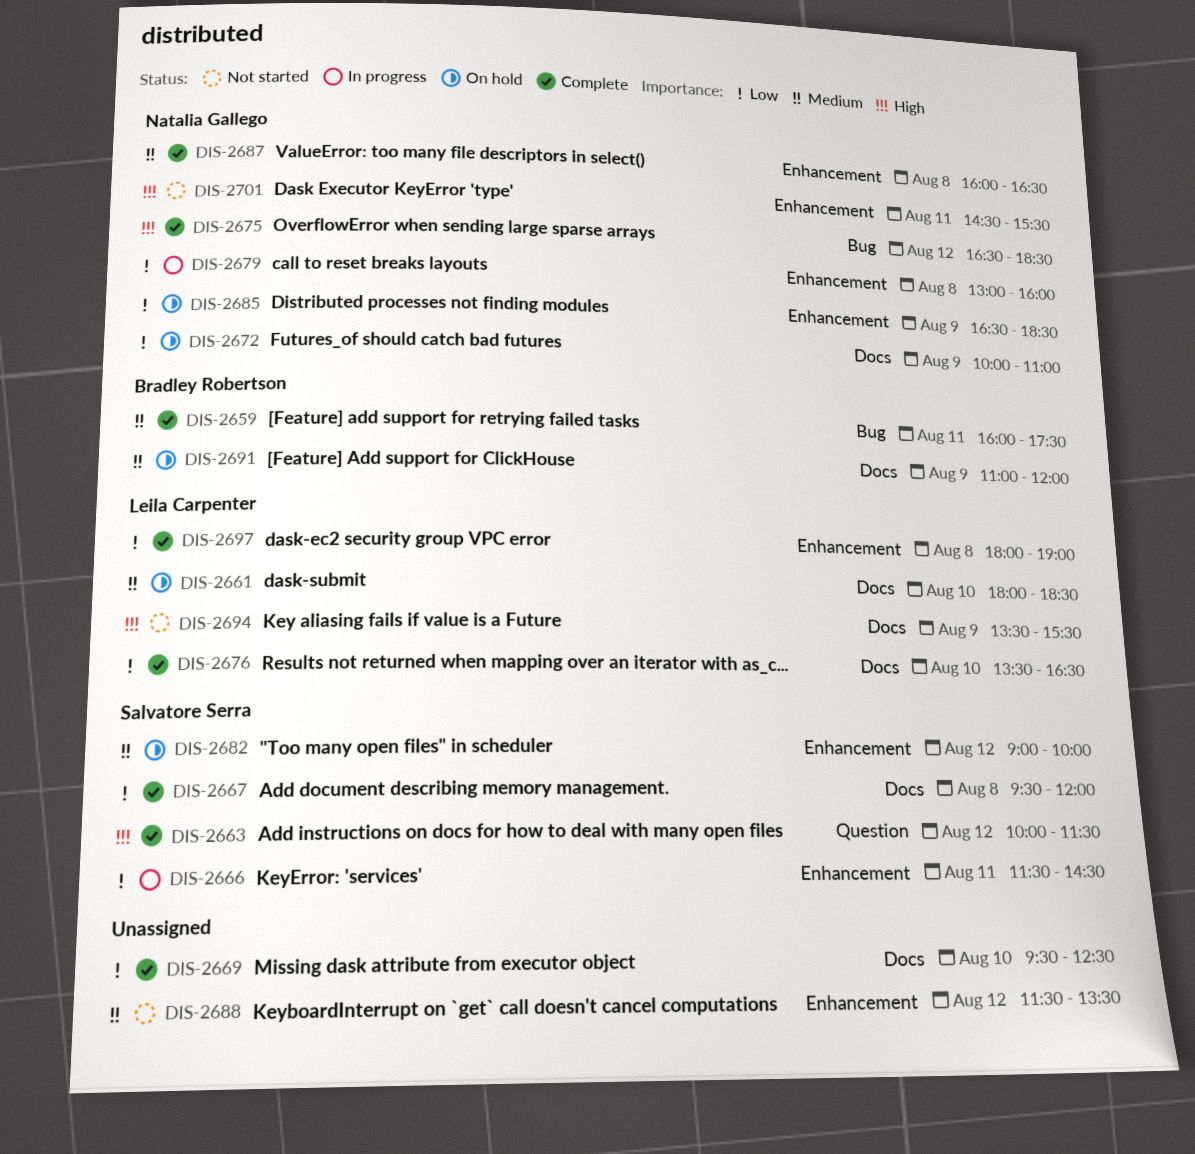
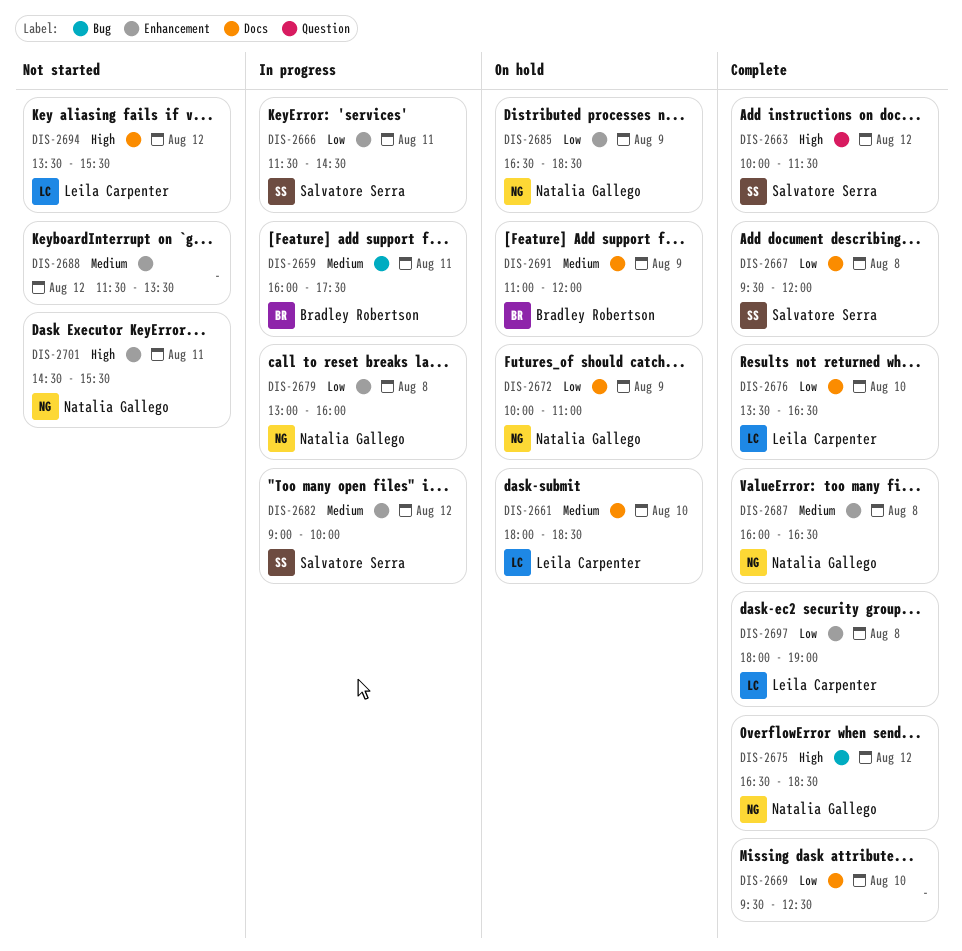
DIS-2659, status: Complete -> In progress
DIS-2682, status: On hold -> In progress
DIS-2694, day: Aug 9 -> Aug 12

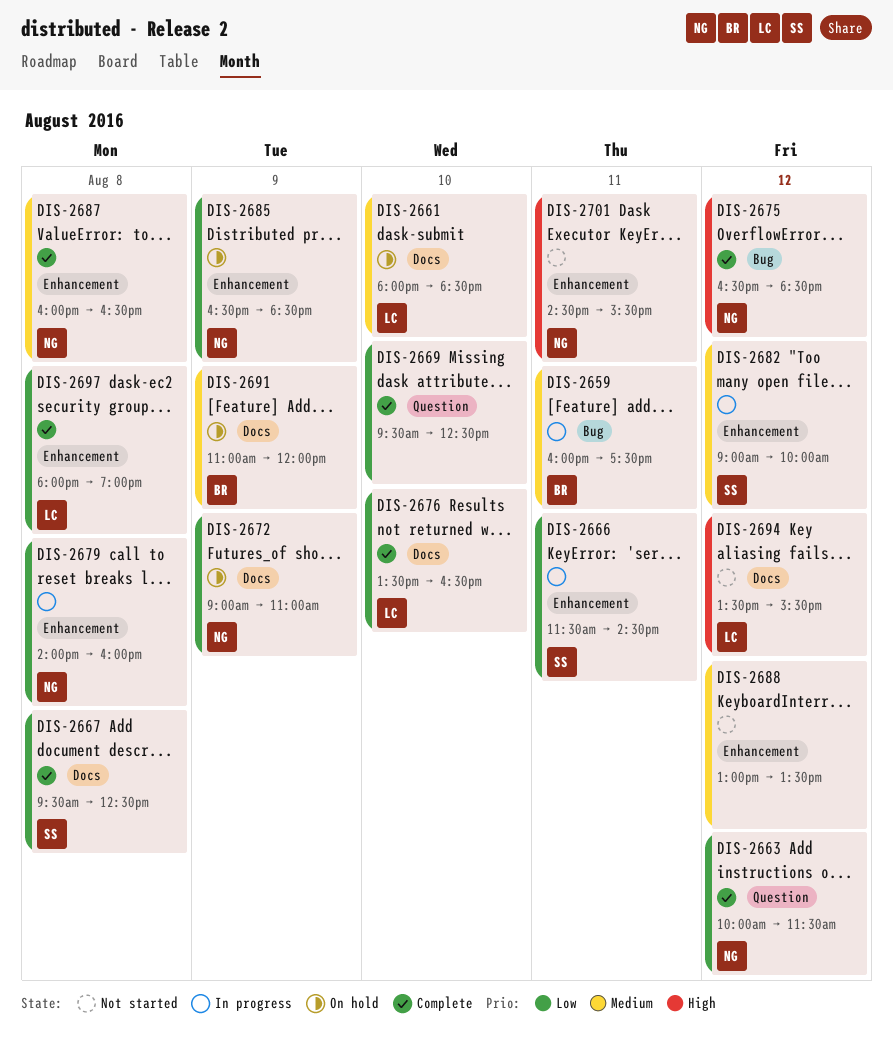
DIS-2663, owner: Salvatore Serra -> Natalia Gallego
DIS-2663, priority: High -> Low
DIS-2667, ends: 12:00 -> 12:30
DIS-2669, label: Docs -> Question
DIS-2672, begins: 10:00 -> 09:00
DIS-2679, begins: 13:00 -> 14:00
DIS-2688, begins: 11:30 -> 13:00

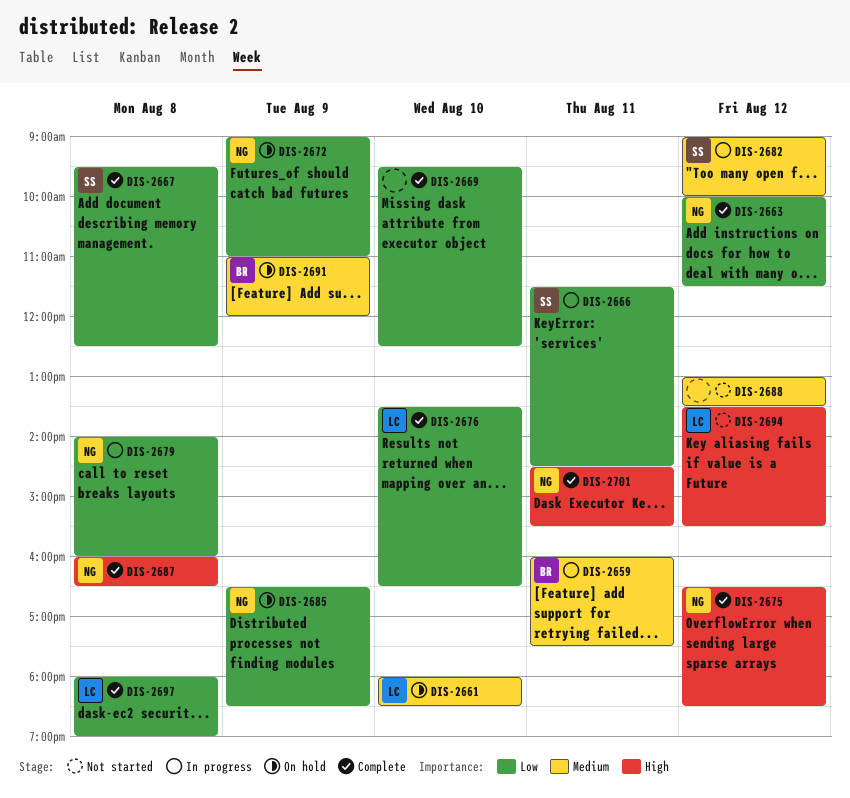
DIS-2687, priority: Medium -> High
DIS-2701, status: Not started -> Complete

